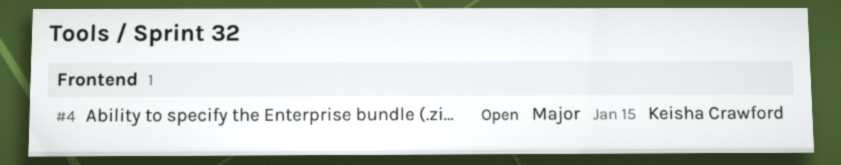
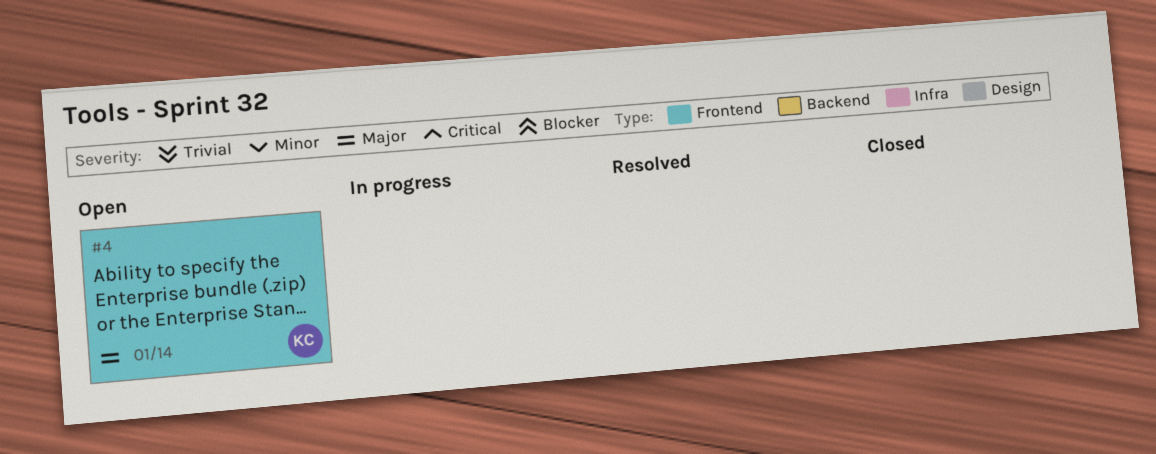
#4, due: Jan 15 -> Jan 14

